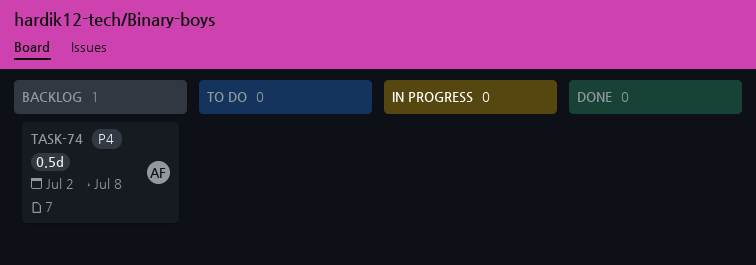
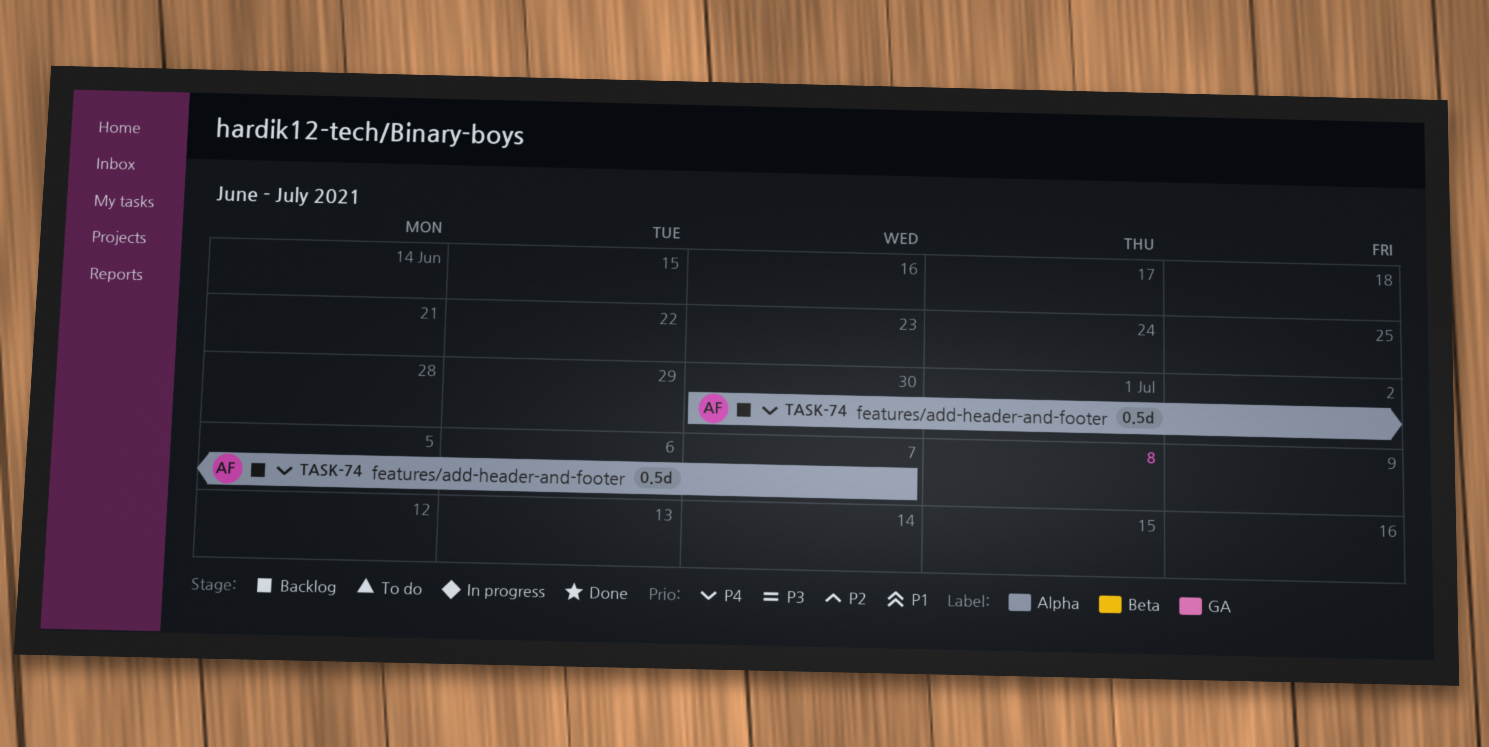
TASK-74, start: Jul 2 -> Jun 30
TASK-74, due: Jul 8 -> Jul 7

